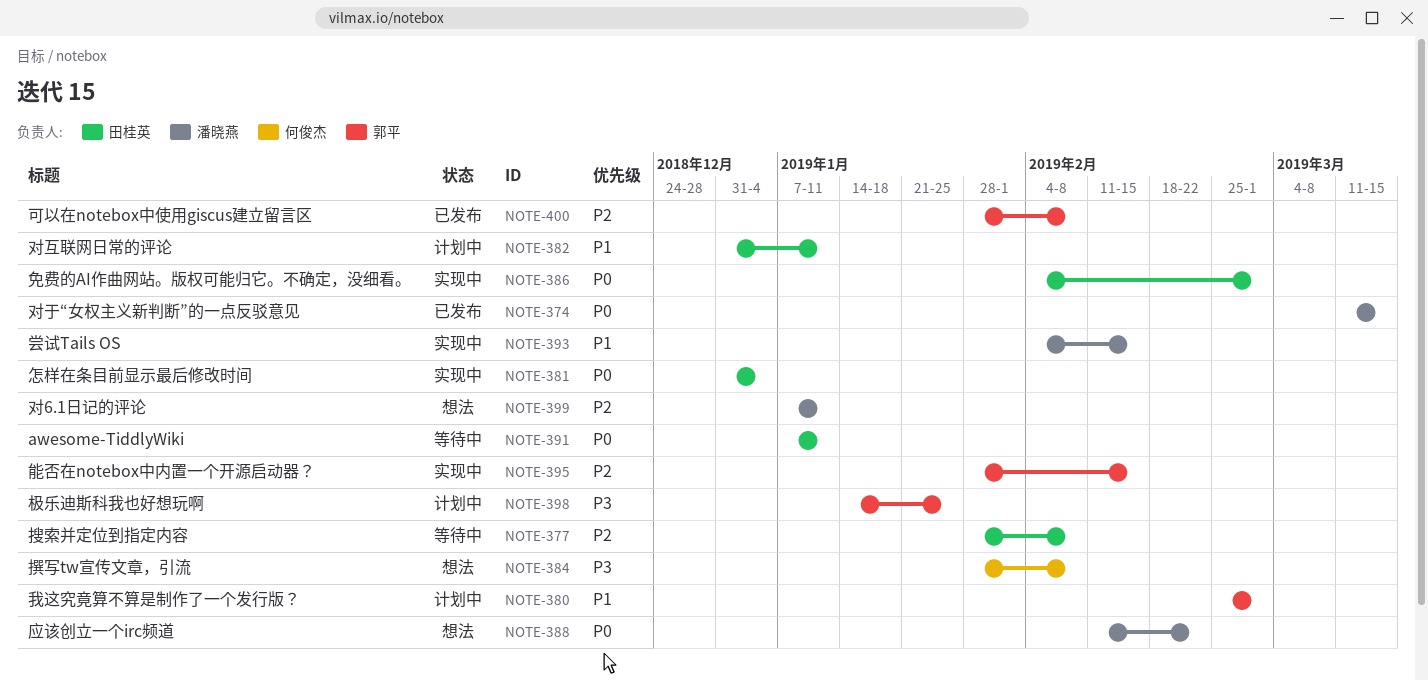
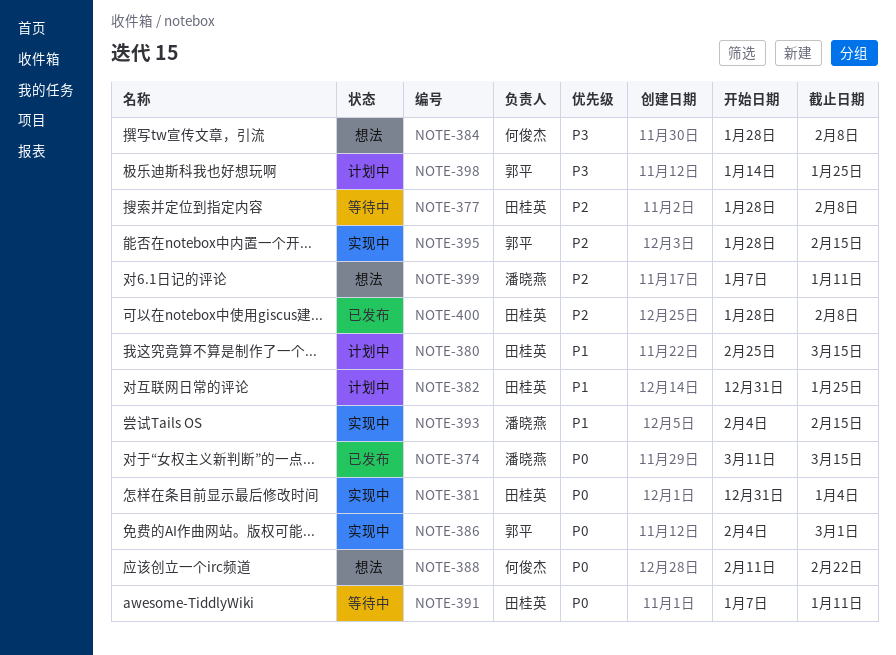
NOTE-380, owner: 郭平 -> 田桂英
NOTE-380, due: Mar 1 -> Mar 15
NOTE-382, due: Jan 11 -> Jan 25
NOTE-386, owner: 田桂英 -> 郭平
NOTE-388, owner: 潘晓燕 -> 何俊杰
NOTE-400, owner: 郭平 -> 田桂英

